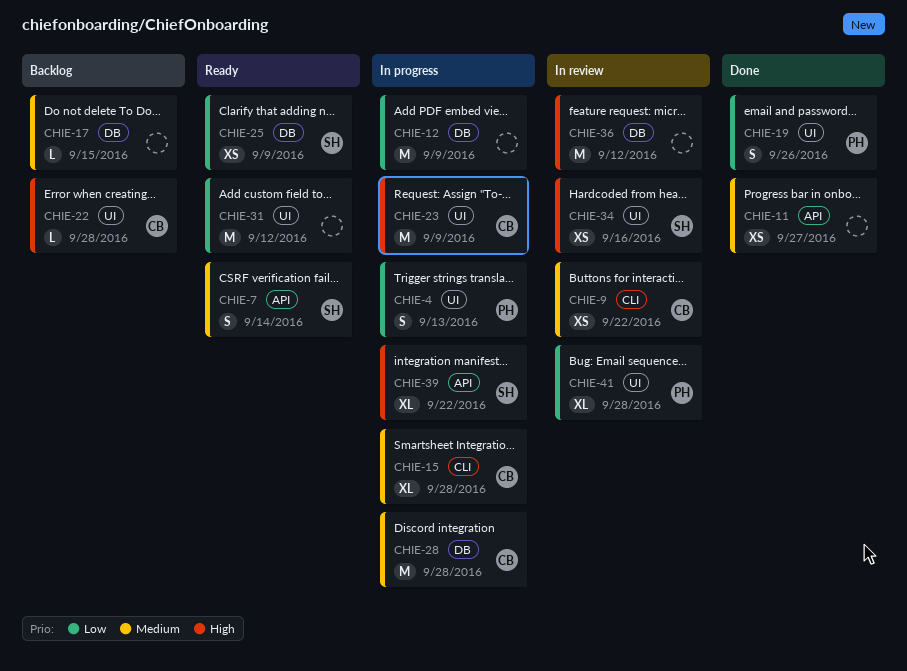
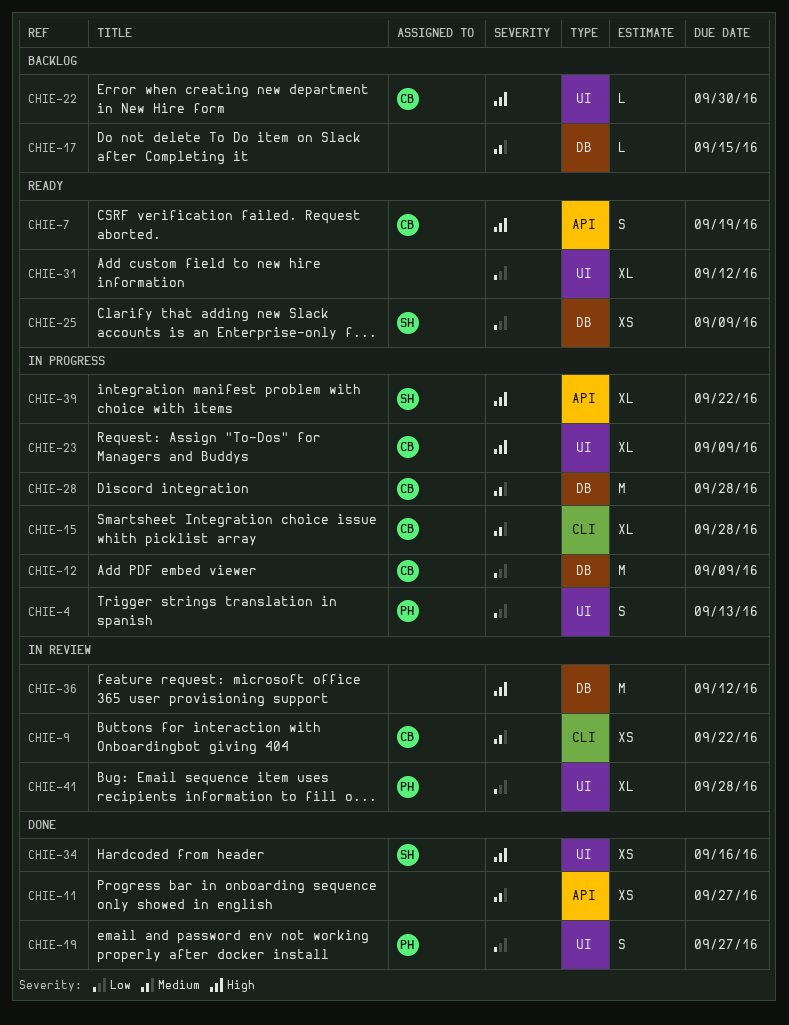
CHIE-7, owner: SH -> CB
CHIE-7, priority: Medium -> High
CHIE-7, due: Sep 14 -> Sep 19
CHIE-12, owner: none -> CB
CHIE-19, due: Sep 26 -> Sep 27
CHIE-22, due: Sep 28 -> Sep 30
CHIE-23, estimate: M -> XL
CHIE-31, estimate: M -> XL
CHIE-34, status: In review -> Done

